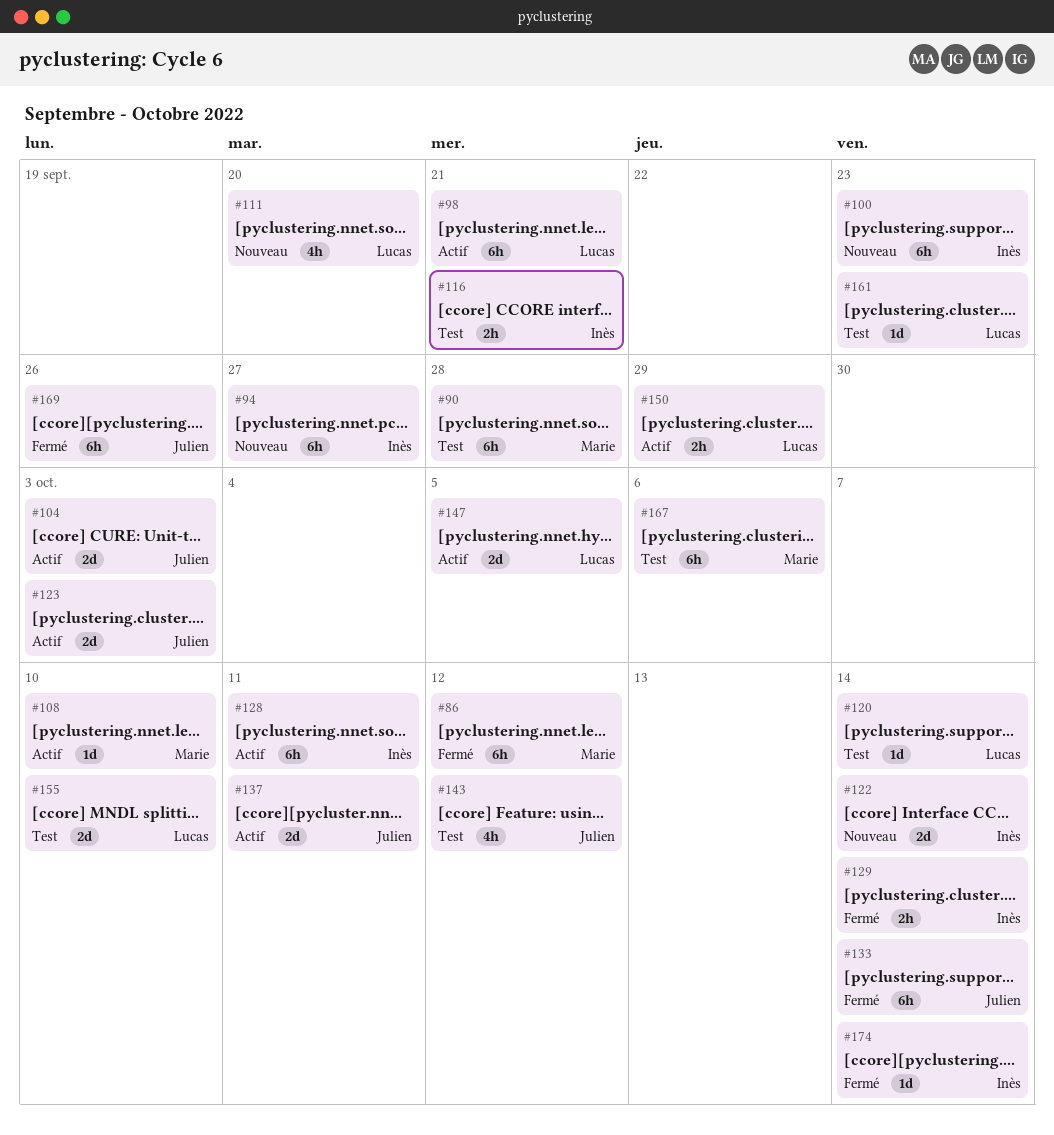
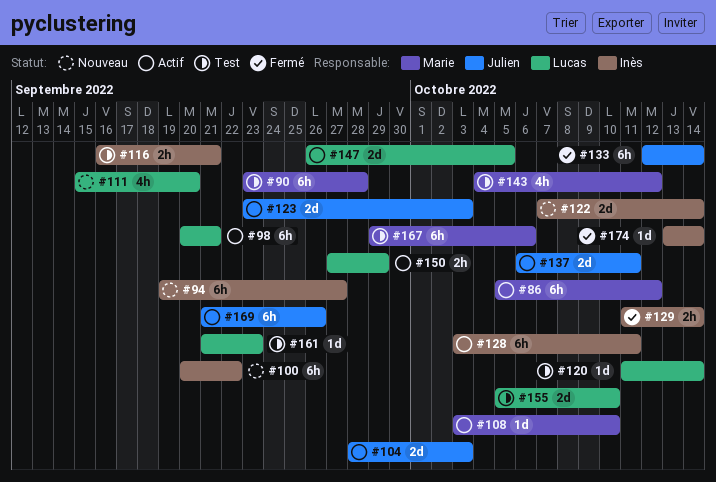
#86, status: Fermé -> Actif
#100, due: Sep 23 -> Sep 22
#143, owner: Julien -> Marie
#169, status: Fermé -> Actif

